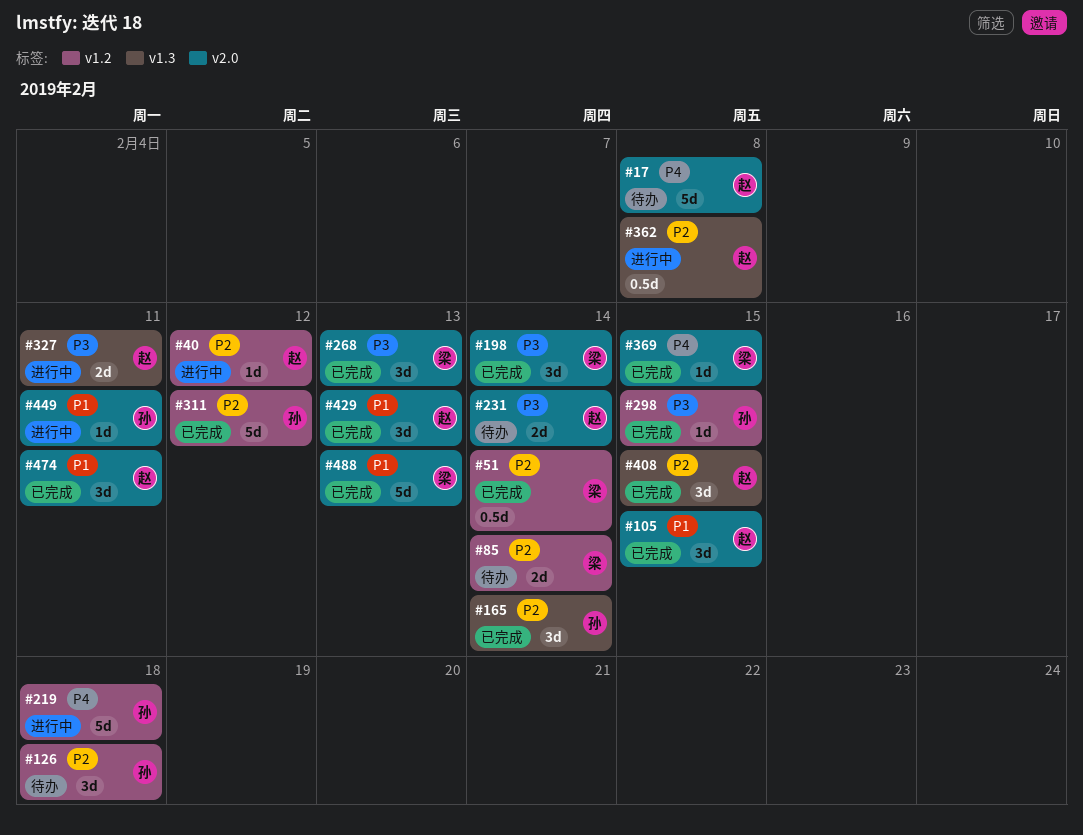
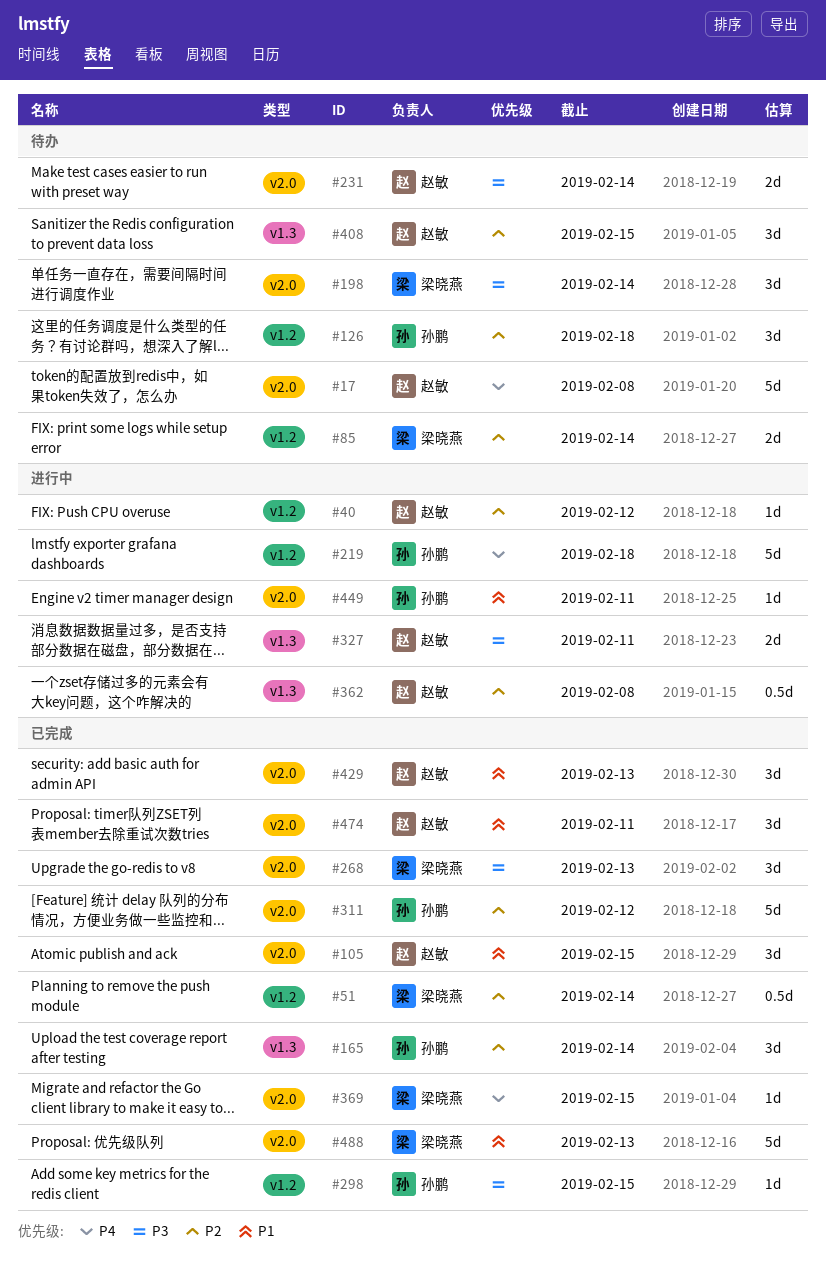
#198, status: 已完成 -> 待办
#311, label: v1.2 -> v2.0
#408, status: 已完成 -> 待办

